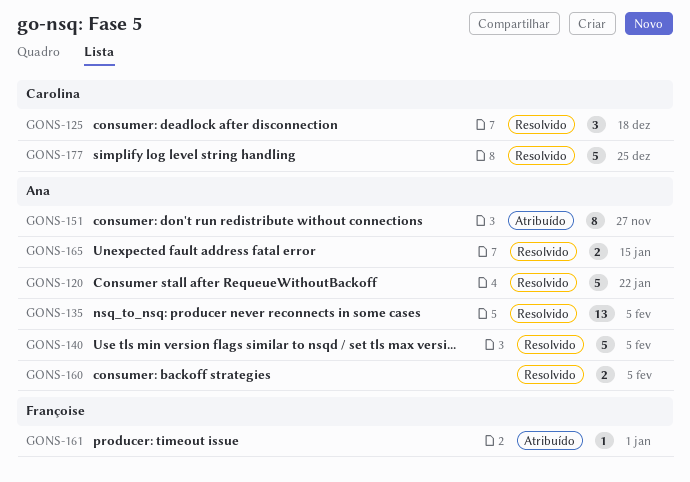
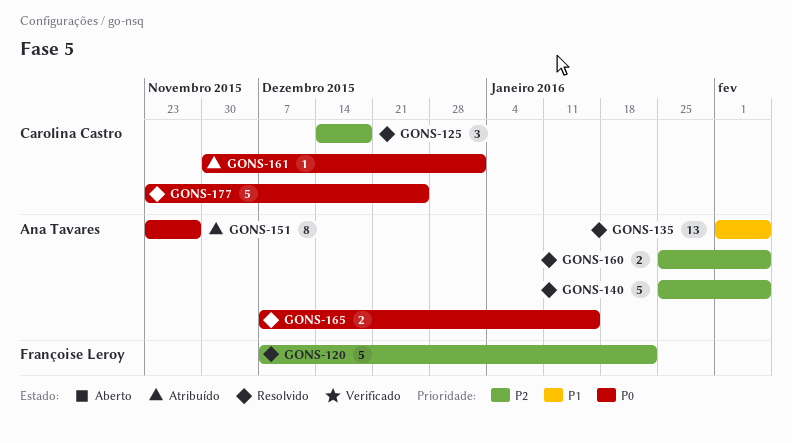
GONS-120, owner: Ana Tavares -> Françoise Leroy
GONS-161, owner: Françoise Leroy -> Carolina Castro

